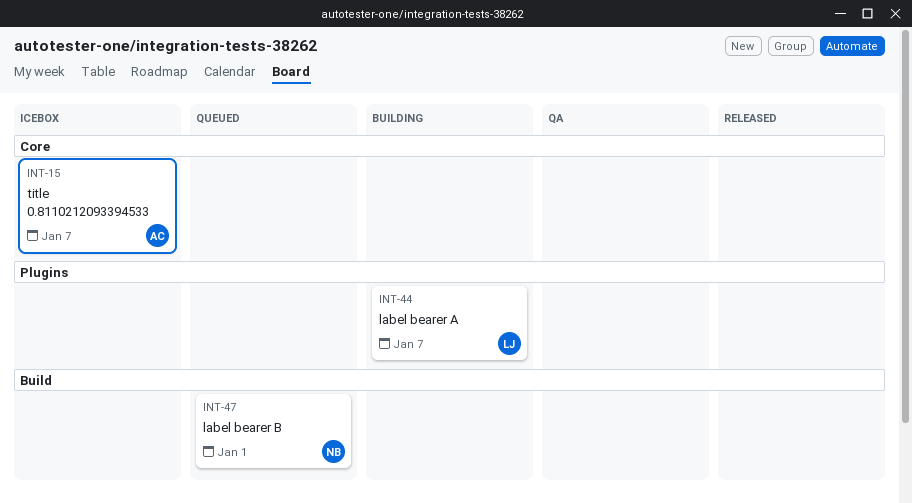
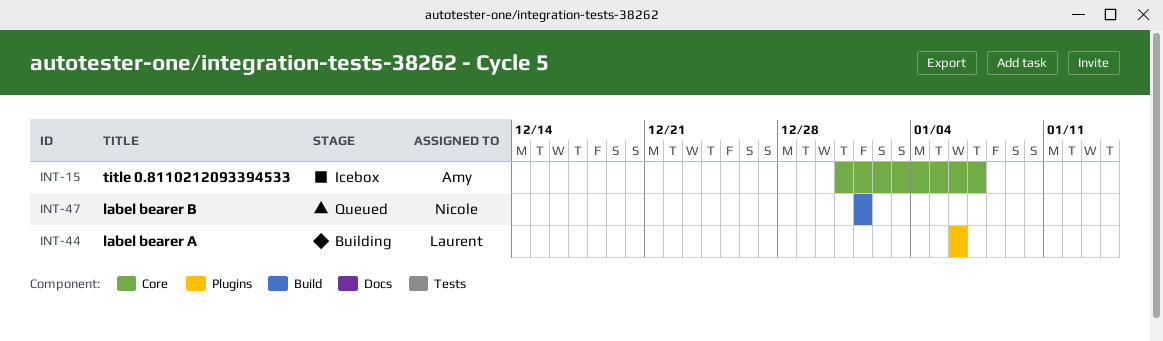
INT-44, due: Jan 7 -> Jan 6

